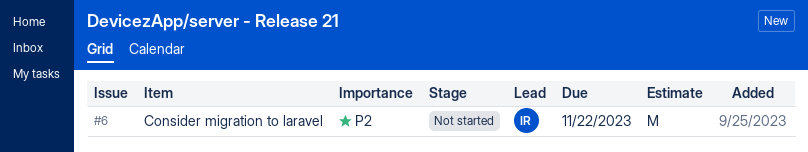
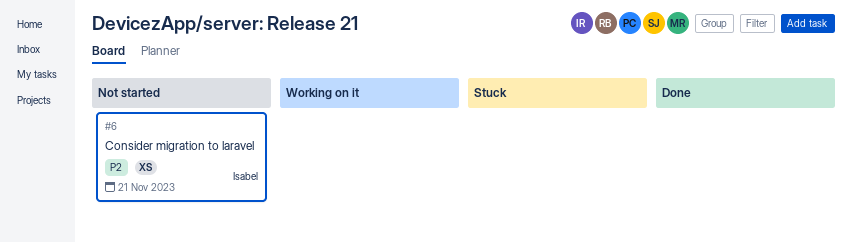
#6, estimate: M -> XS
#6, due: Nov 22 -> Nov 21

